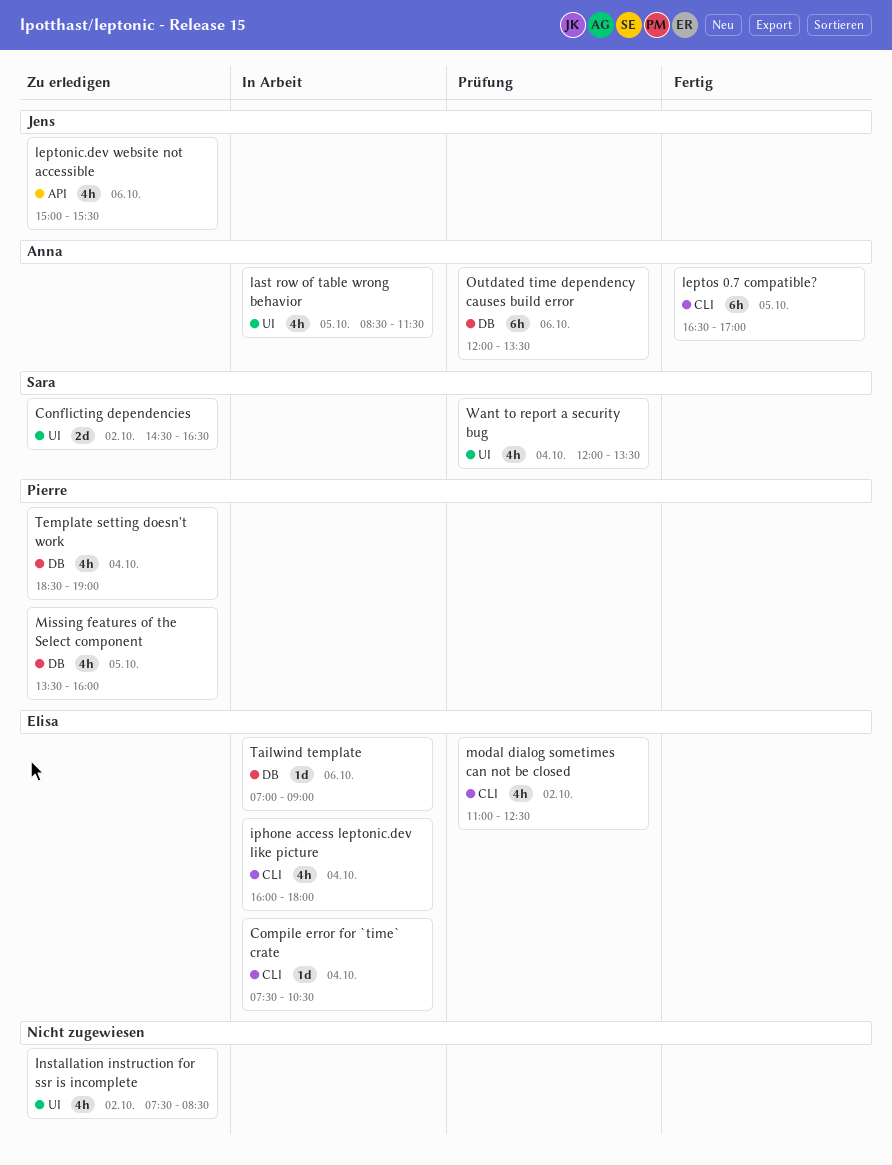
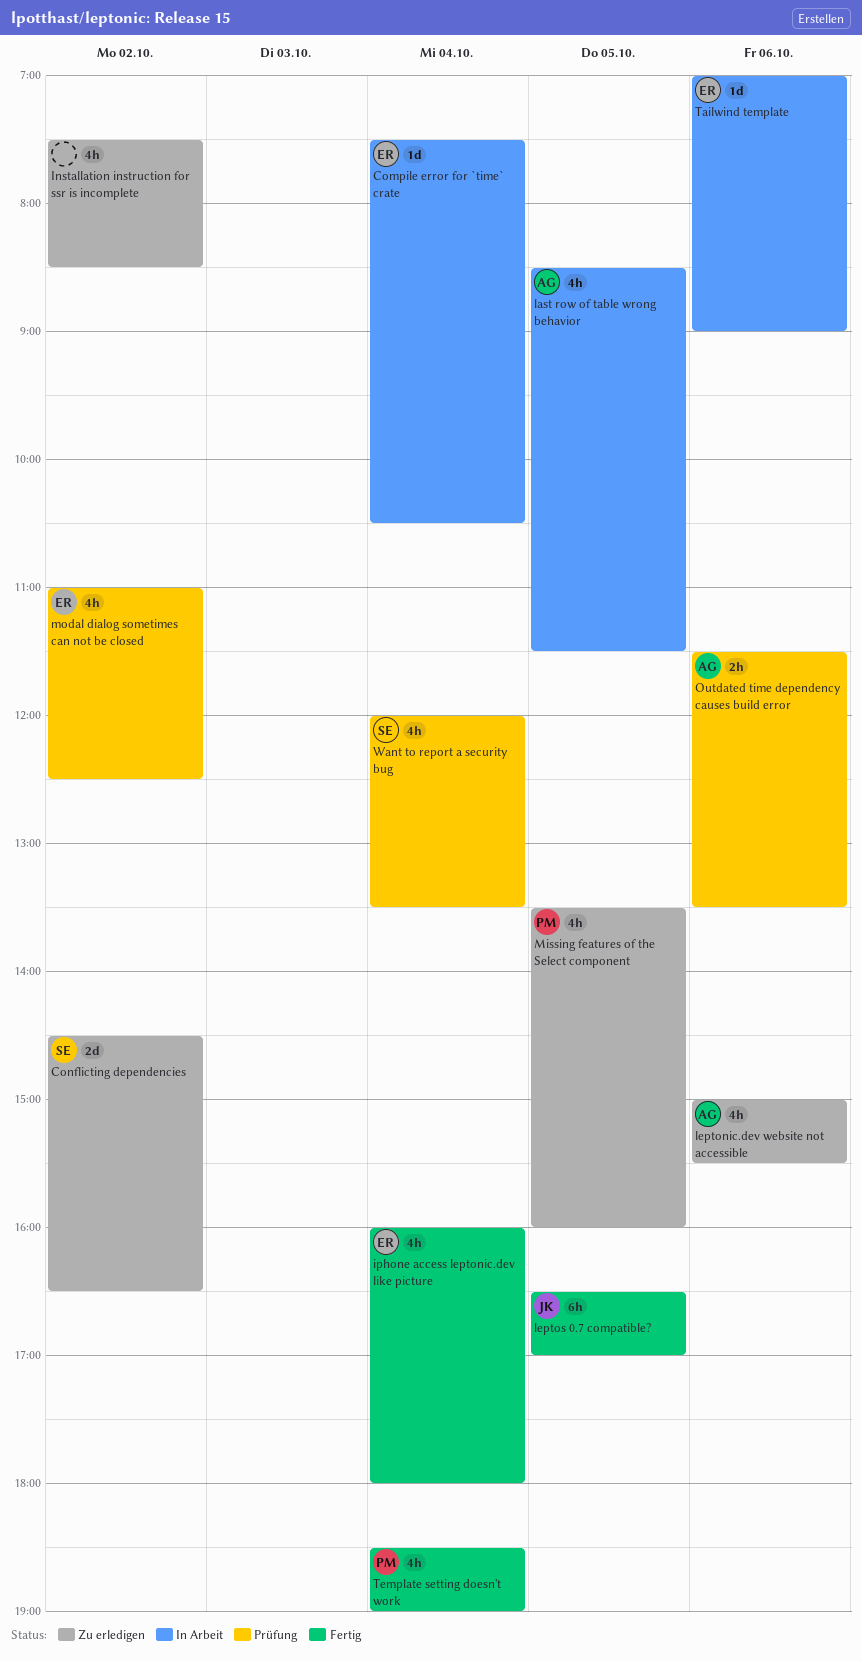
iphone access leptonic.dev like picture, status: In Arbeit -> Fertig
leptonic.dev website not accessible, owner: Jens -> Anna
leptos 0.7 compatible?, owner: Anna -> Jens
Outdated time dependency causes build error, estimate: 6h -> 2h
Outdated time dependency causes build error, begins: 12:00 -> 11:30
Template setting doesn't work, status: Zu erledigen -> Fertig

